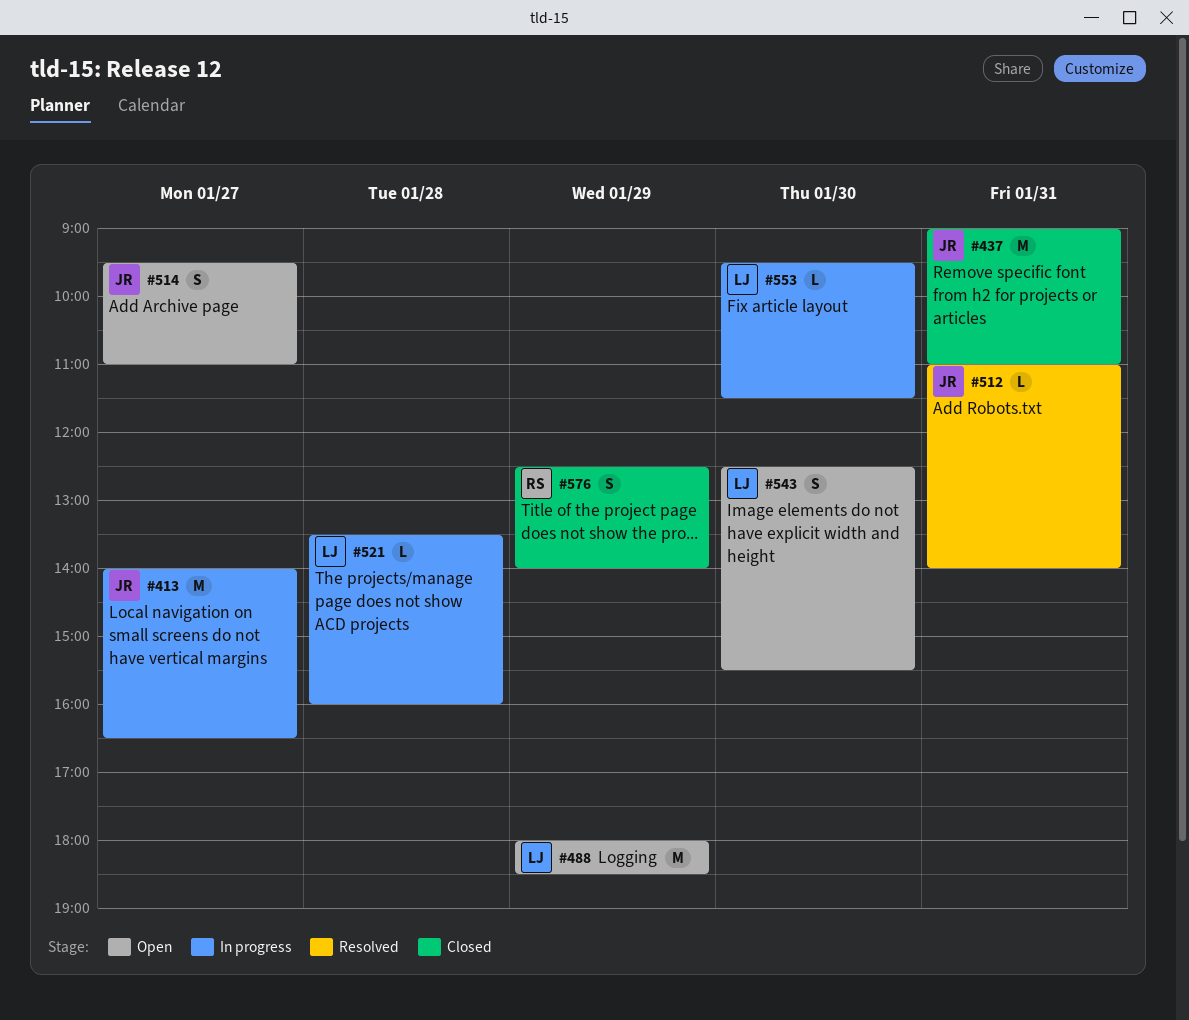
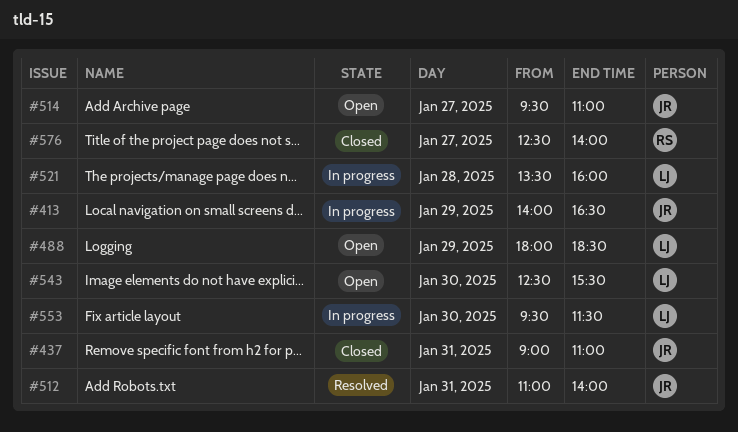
#413, day: Jan 27 -> Jan 29
#576, day: Jan 29 -> Jan 27

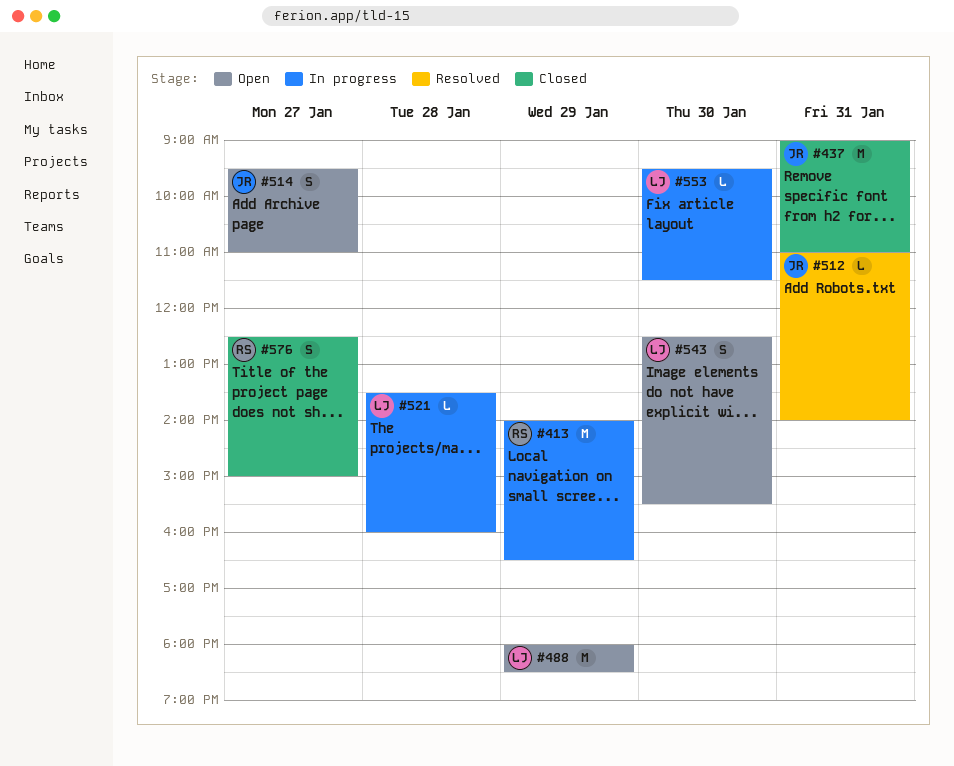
#413, owner: JR -> RS
#576, ends: 14:00 -> 15:00

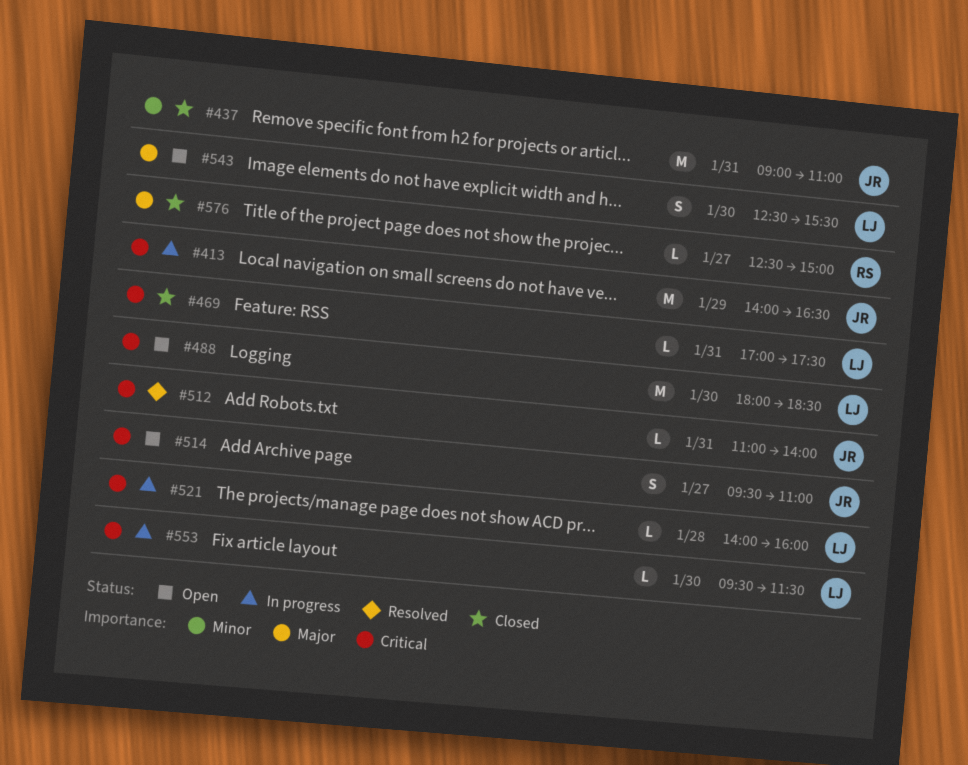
#413, owner: RS -> JR
#469: none -> present
#488, day: Jan 29 -> Jan 30
#521, begins: 13:30 -> 14:00
#576, estimate: S -> L

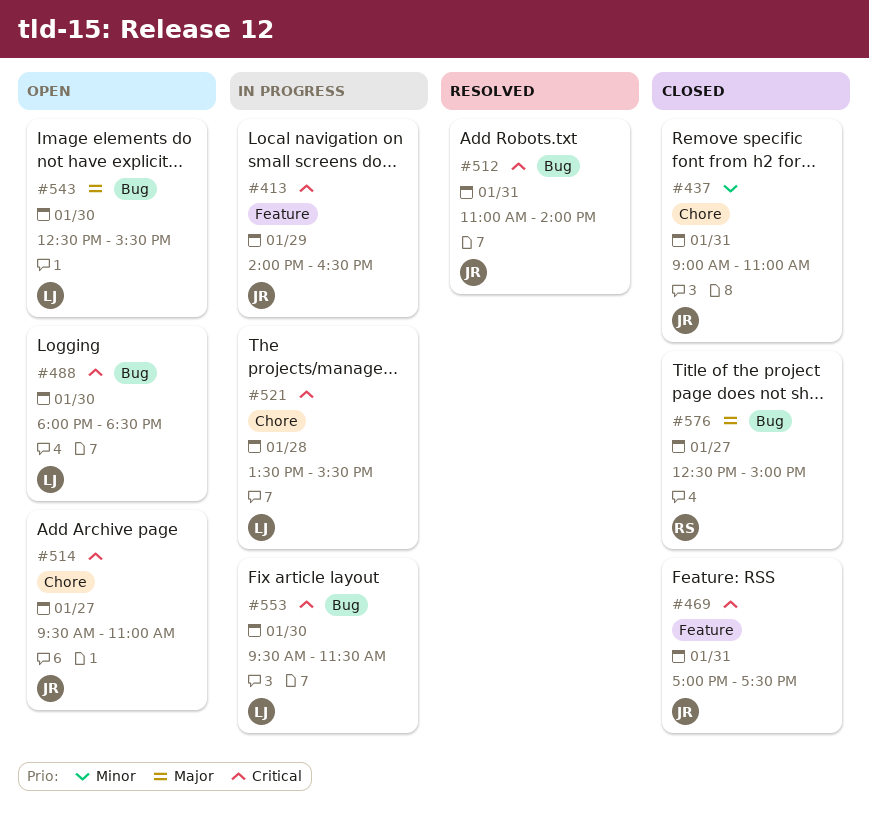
#469, owner: LJ -> JR
#521, begins: 14:00 -> 13:30
#521, ends: 16:00 -> 15:30

